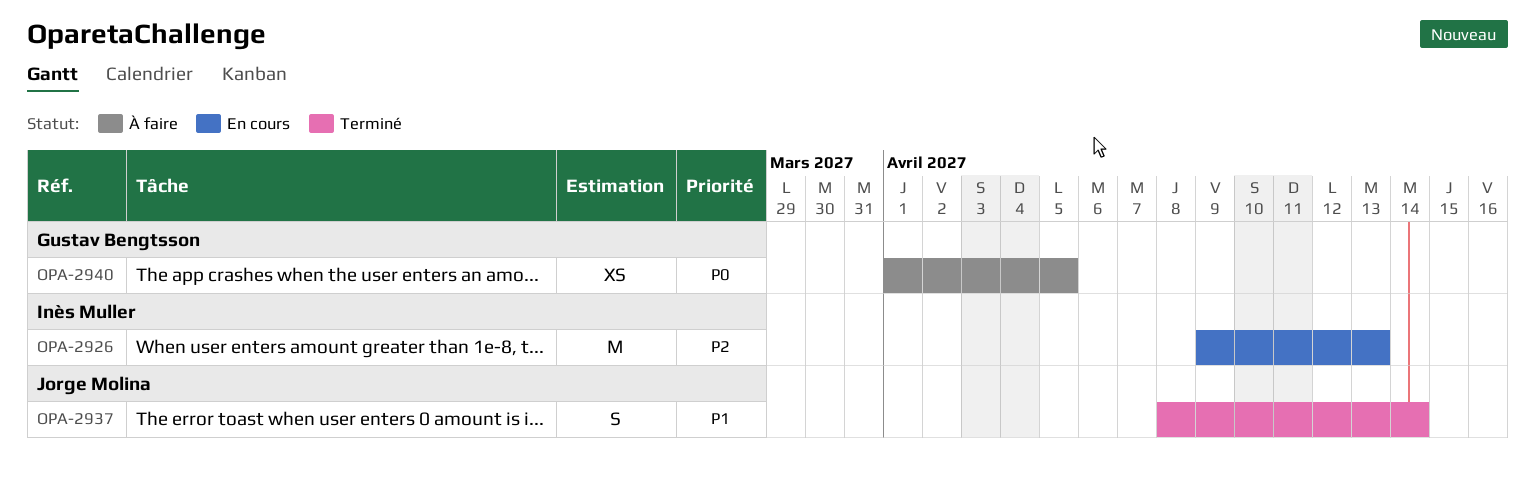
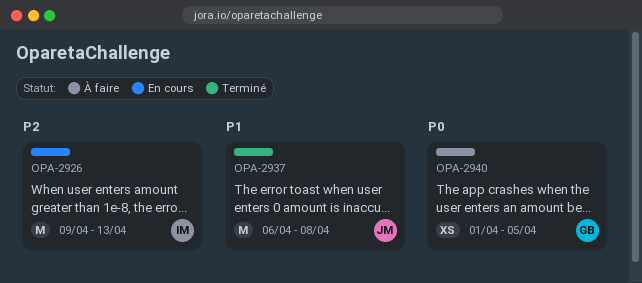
OPA-2937, estimate: S -> M
OPA-2937, start: Apr 8 -> Apr 6
OPA-2937, due: Apr 14 -> Apr 8

